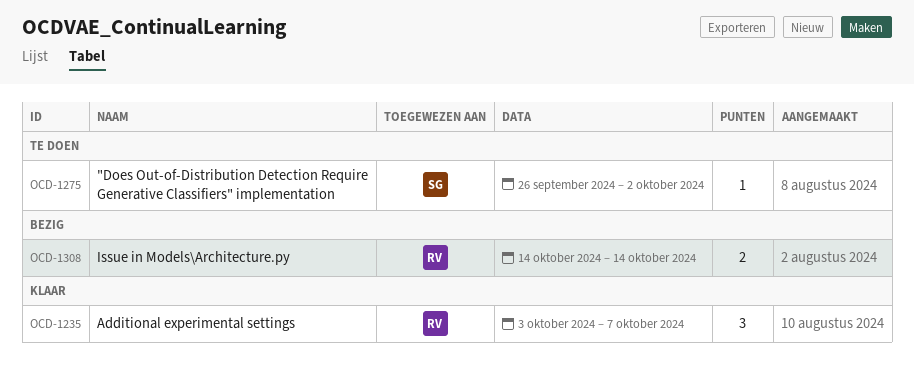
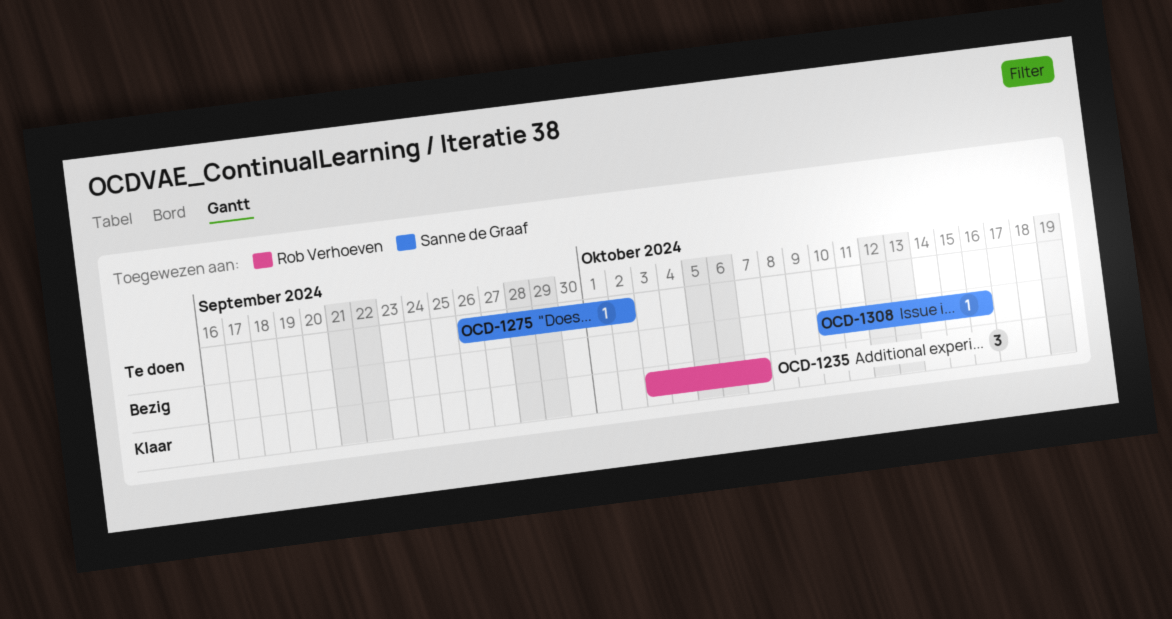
OCD-1308, owner: Rob Verhoeven -> Sanne de Graaf
OCD-1308, estimate: 2 -> 1
OCD-1308, start: Oct 14 -> Oct 10
OCD-1308, due: Oct 14 -> Oct 16

